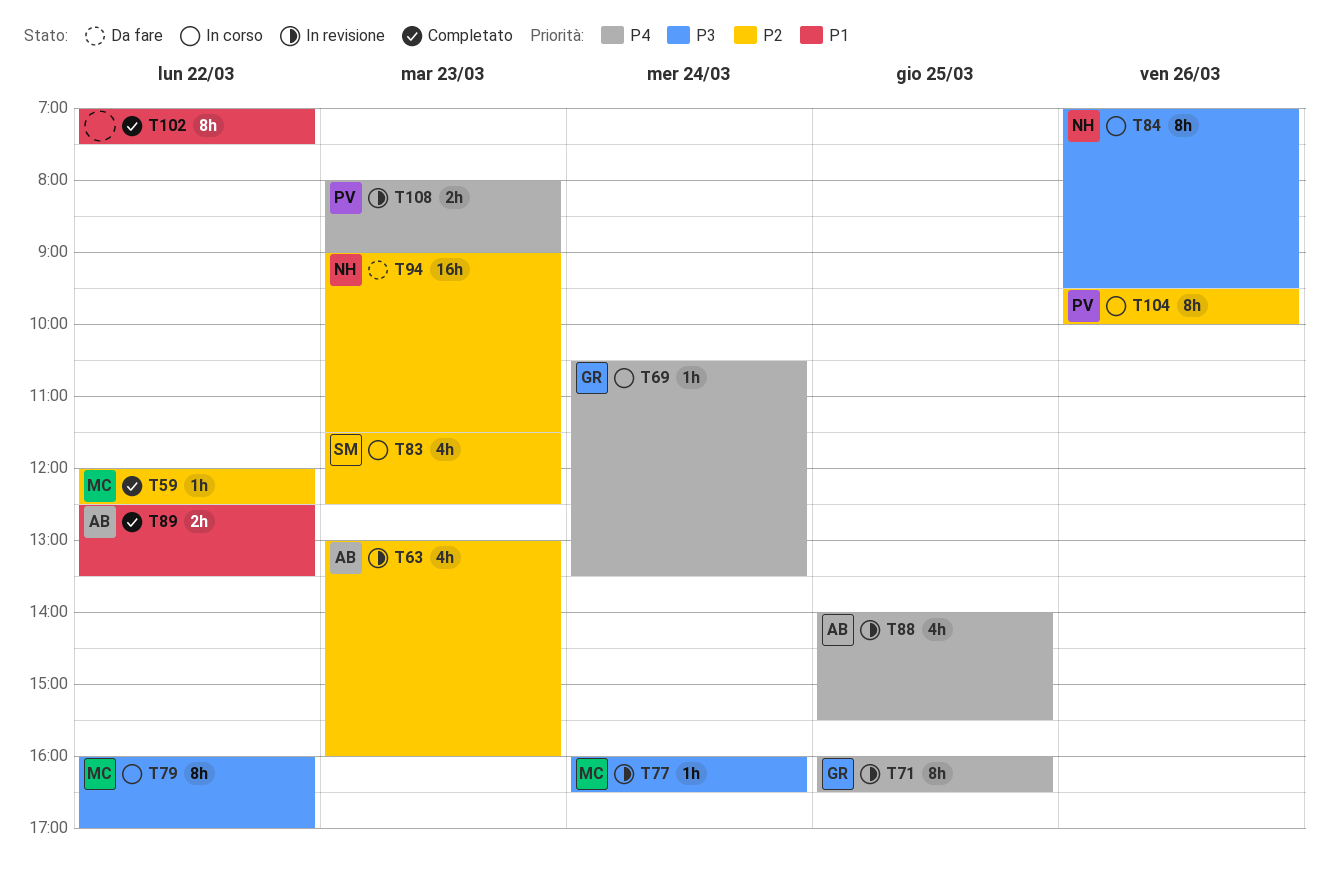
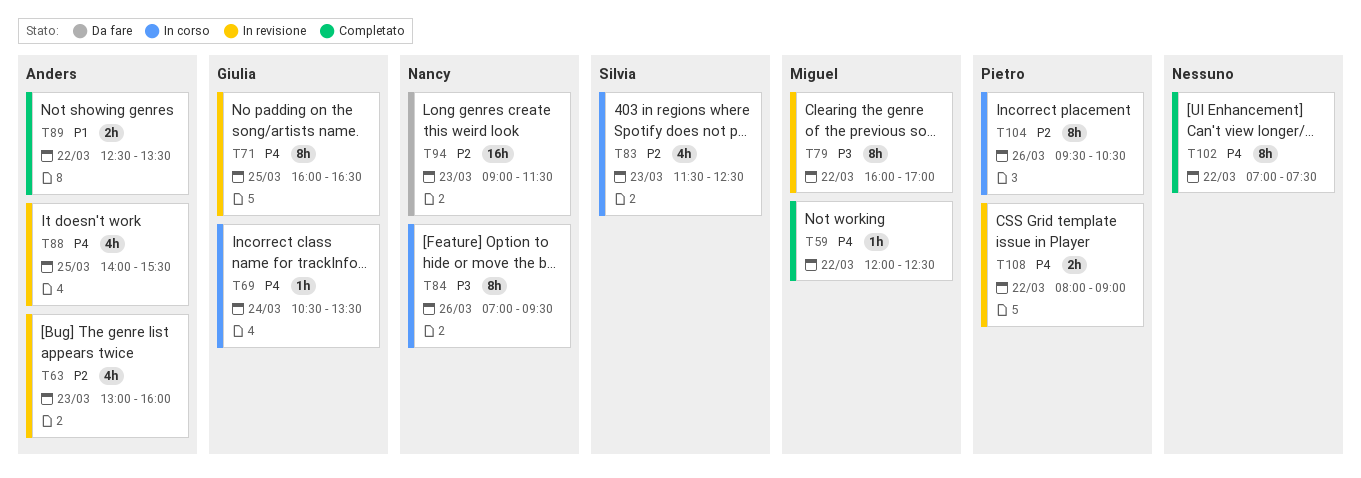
T59, priority: P2 -> P4
T77: present -> none
T79, status: In corso -> In revisione
T102, priority: P1 -> P4
T104, ends: 10:00 -> 10:30
T108, day: Mar 23 -> Mar 22

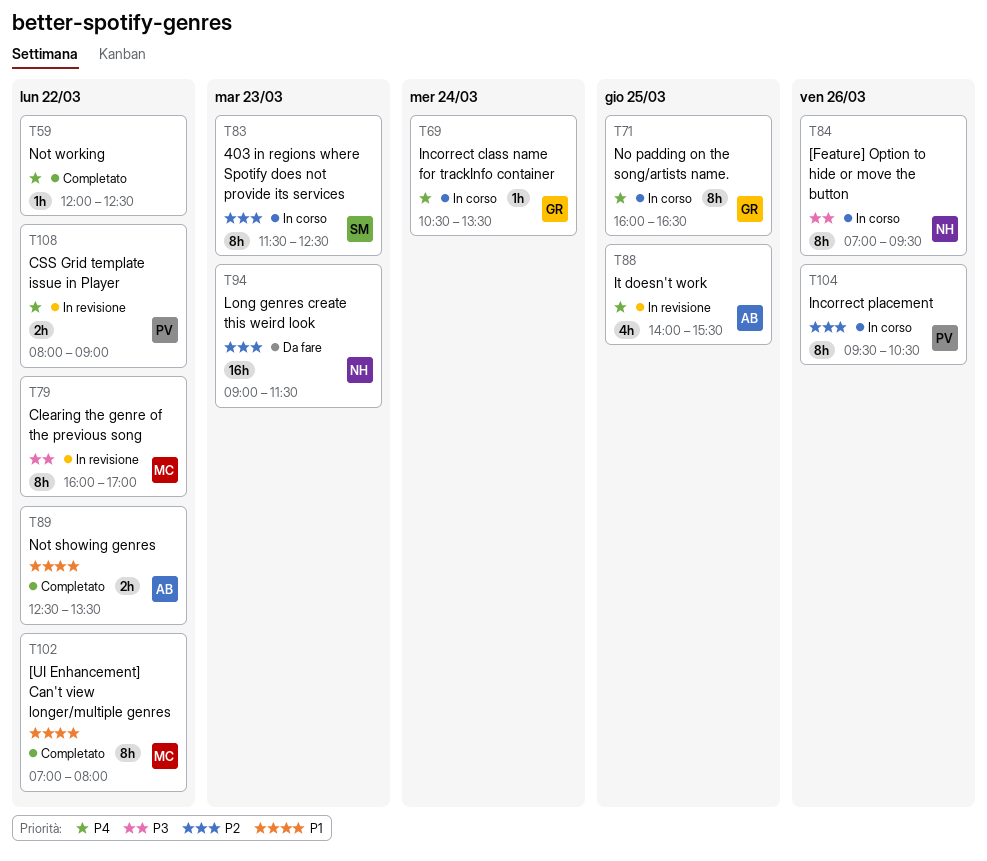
T59, owner: Miguel -> none
T63: present -> none
T71, status: In revisione -> In corso
T83, estimate: 4h -> 8h
T102, owner: none -> Miguel
T102, priority: P4 -> P1
T102, ends: 07:30 -> 08:00

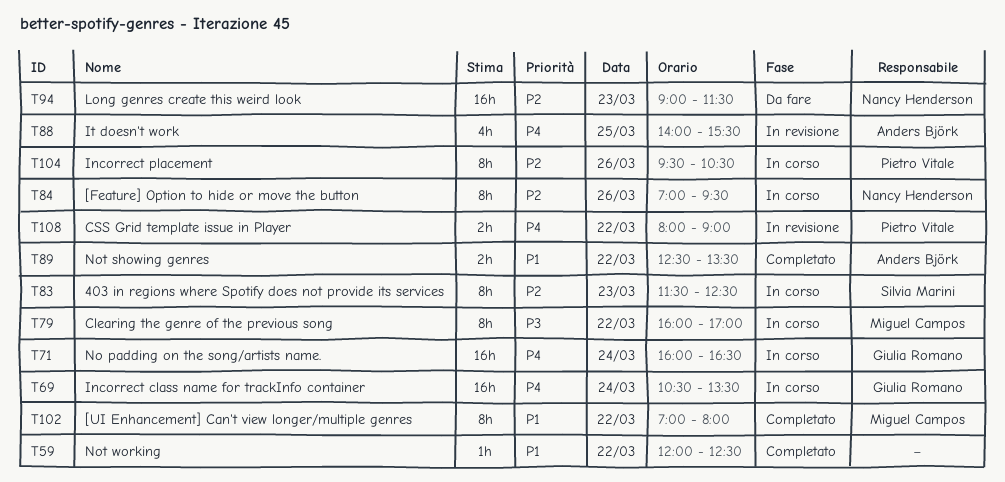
T59, priority: P4 -> P1
T69, estimate: 1h -> 16h
T71, estimate: 8h -> 16h
T71, day: Mar 25 -> Mar 24
T79, status: In revisione -> In corso
T84, priority: P3 -> P2

